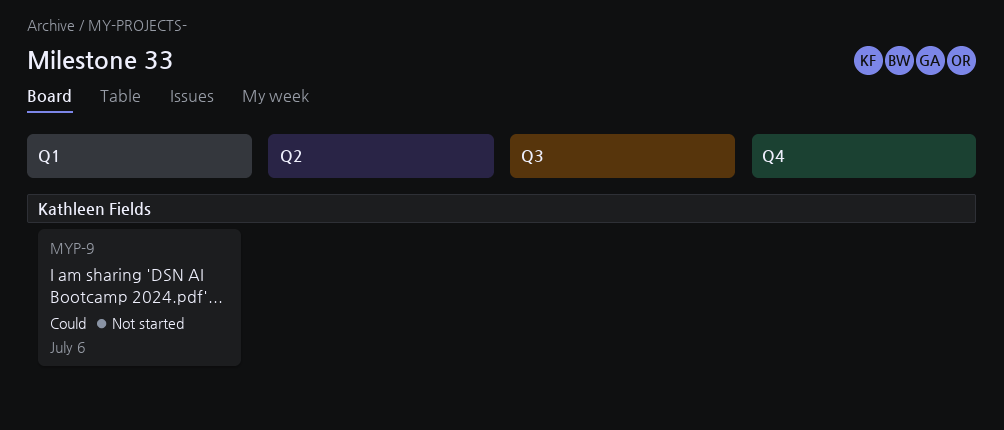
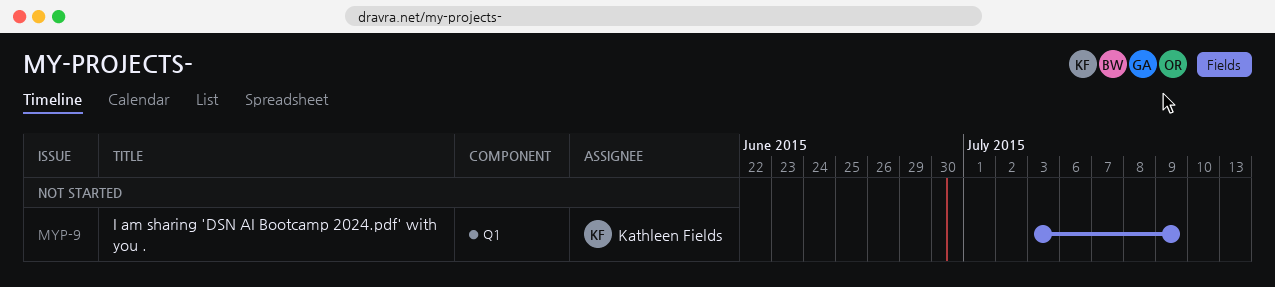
MYP-9, due: Jul 6 -> Jul 9

